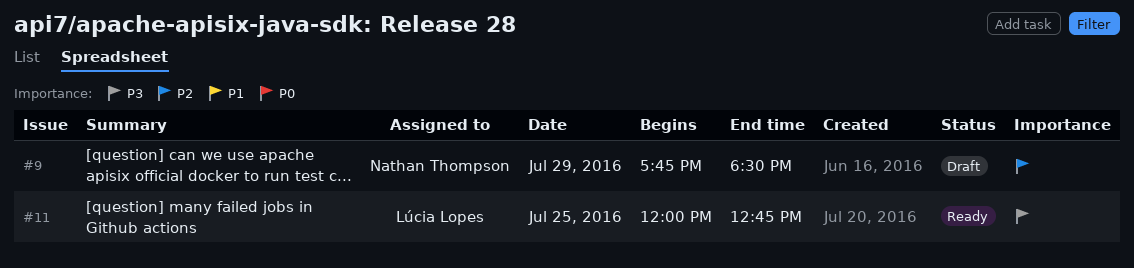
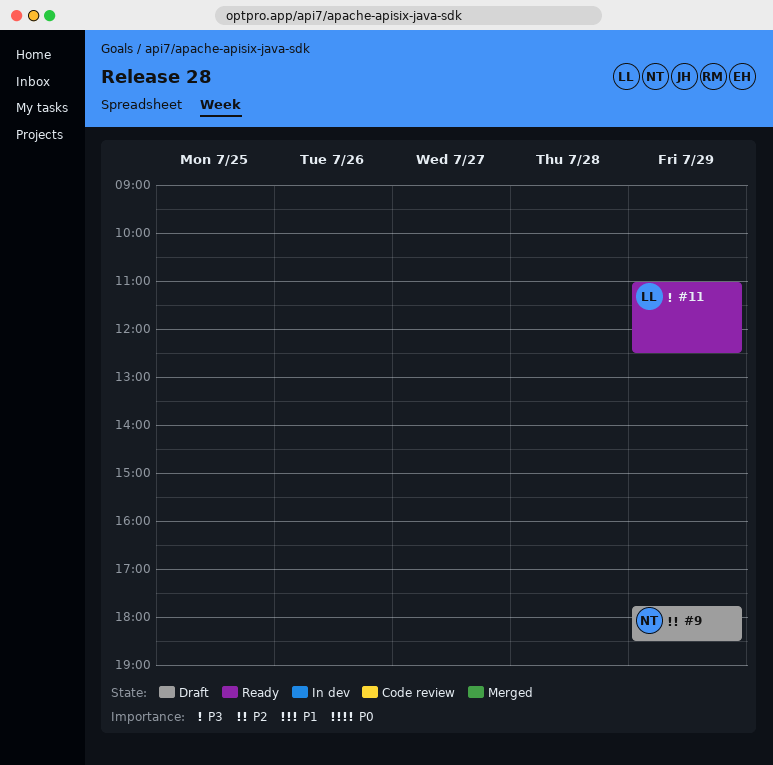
#11, day: Jul 25 -> Jul 29
#11, begins: 12:00 -> 11:00
#11, ends: 12:45 -> 12:30

